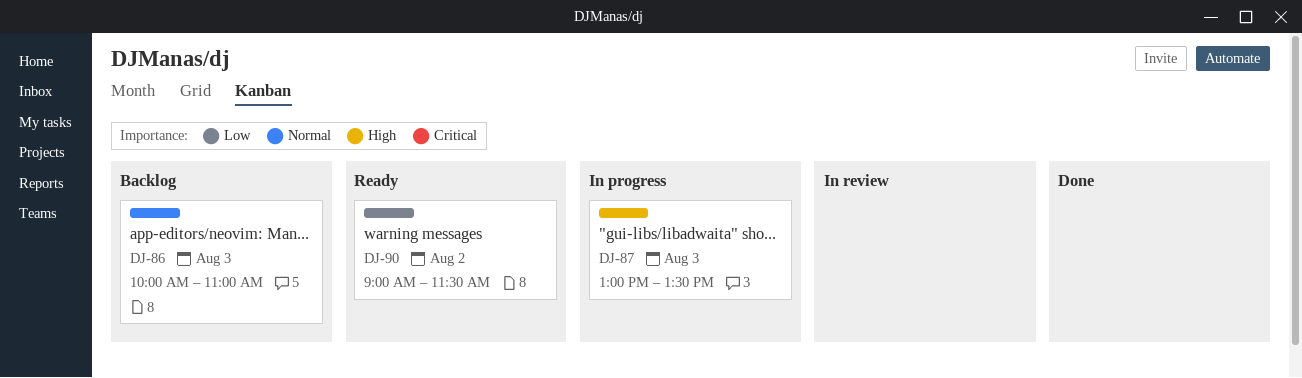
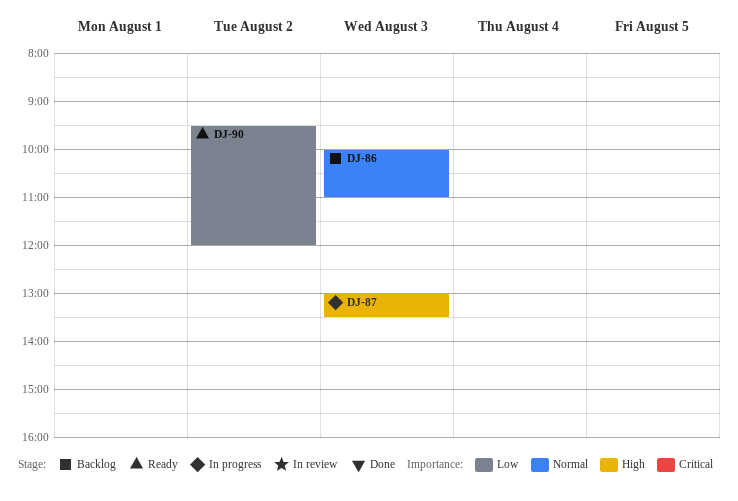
DJ-90, begins: 09:00 -> 09:30
DJ-90, ends: 11:30 -> 12:00

